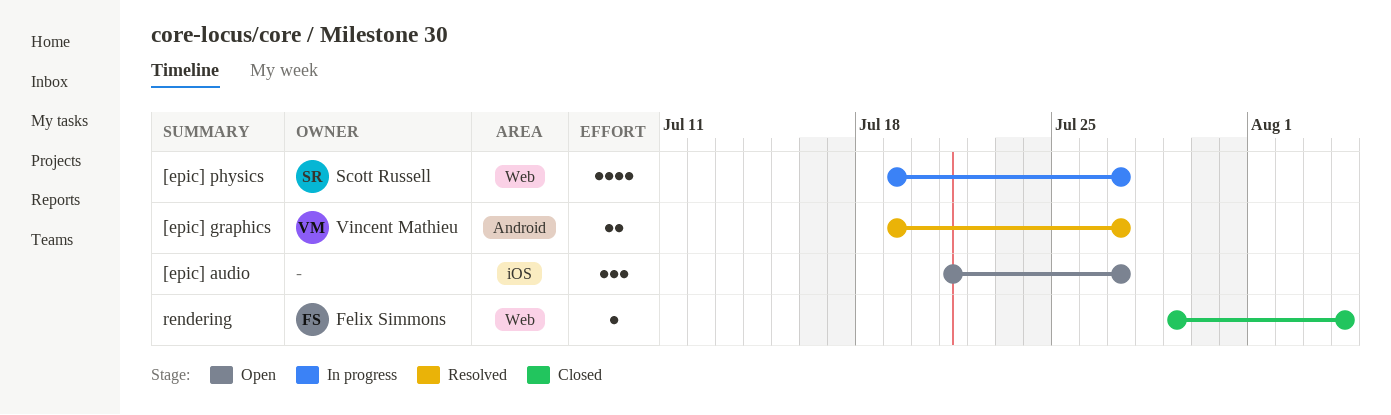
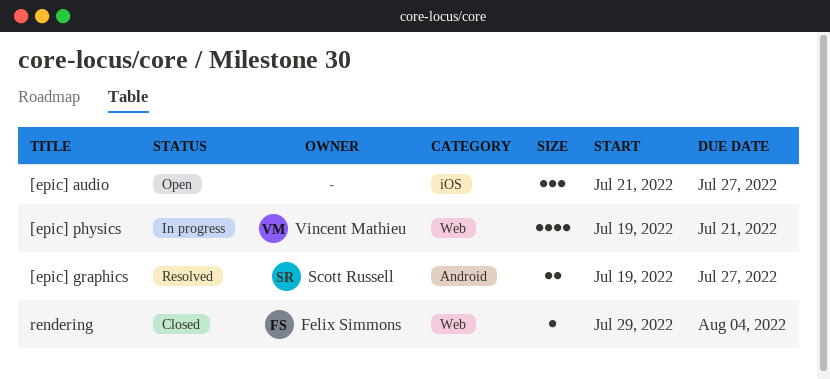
[epic] graphics, owner: Vincent Mathieu -> Scott Russell
[epic] physics, owner: Scott Russell -> Vincent Mathieu
[epic] physics, due: Jul 27 -> Jul 21

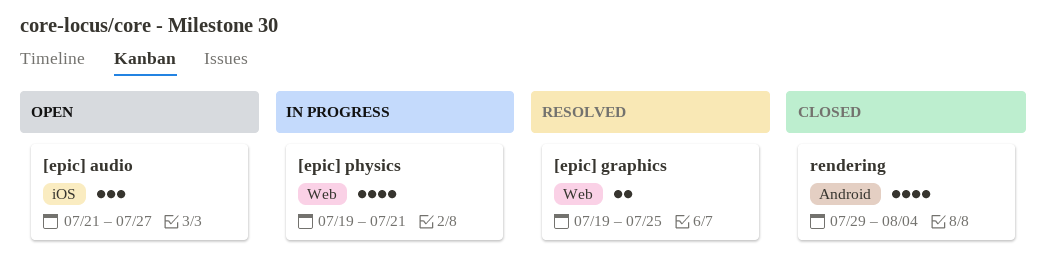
[epic] graphics, label: Android -> Web
[epic] graphics, due: Jul 27 -> Jul 25
rendering, label: Web -> Android
rendering, estimate: 1 -> 4

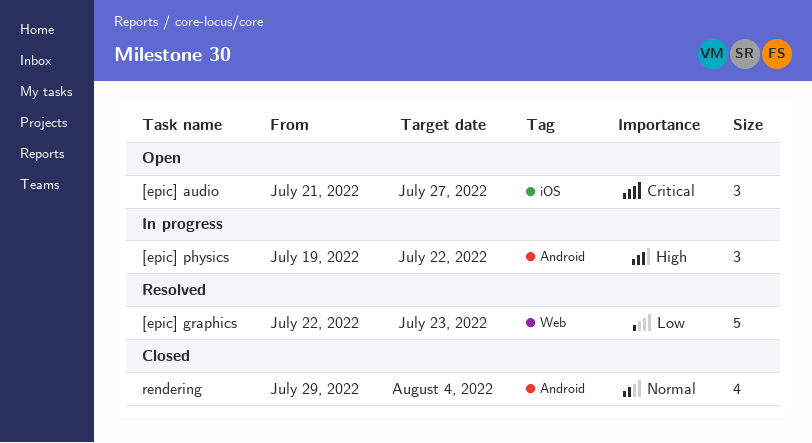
[epic] graphics, estimate: 2 -> 5
[epic] graphics, start: Jul 19 -> Jul 22
[epic] graphics, due: Jul 25 -> Jul 23
[epic] physics, label: Web -> Android
[epic] physics, estimate: 4 -> 3
[epic] physics, due: Jul 21 -> Jul 22

